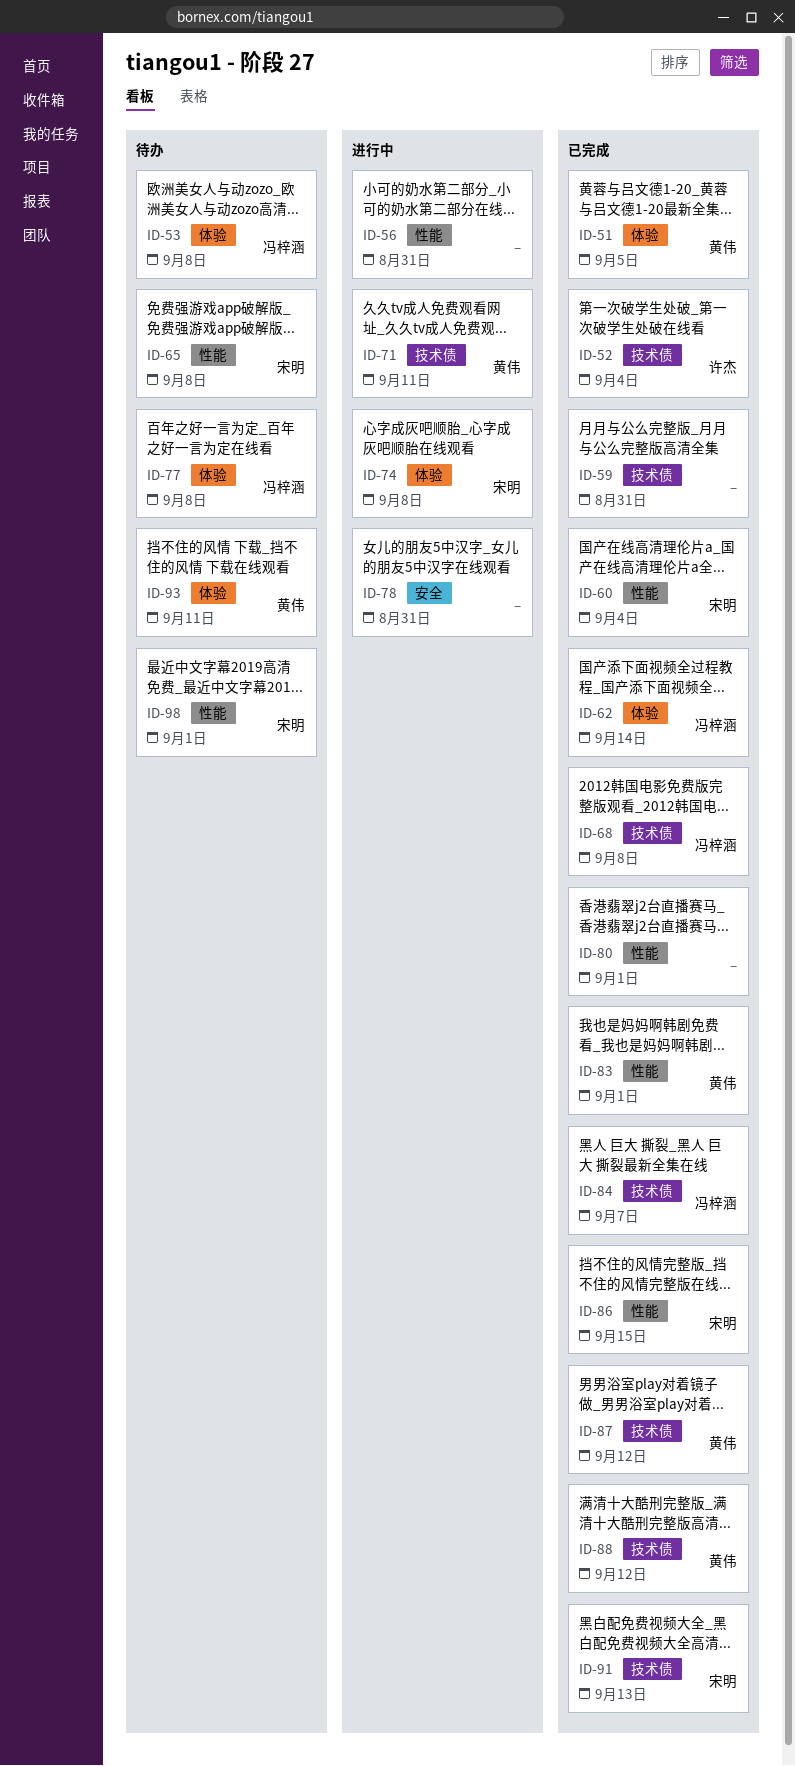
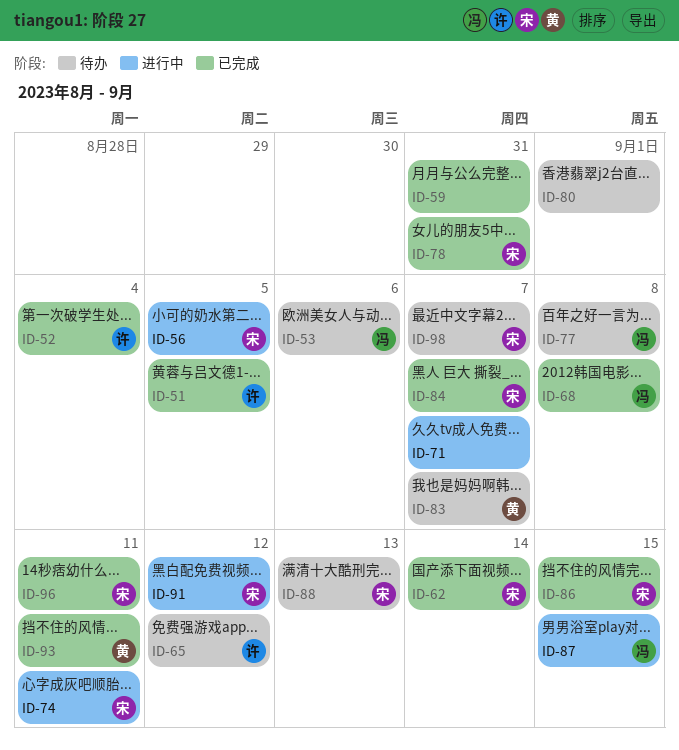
ID-51, owner: 黄伟 -> 许杰
ID-53, due: Sep 8 -> Sep 6
ID-56, owner: none -> 宋明
ID-56, due: Aug 31 -> Sep 5
ID-60: present -> none
ID-62, owner: 冯梓涵 -> 宋明
ID-65, owner: 宋明 -> 许杰
ID-65, due: Sep 8 -> Sep 12
ID-71, owner: 黄伟 -> none
ID-71, due: Sep 11 -> Sep 7
ID-74, due: Sep 8 -> Sep 11
ID-78, status: 进行中 -> 已完成
ID-78, owner: none -> 宋明
ID-80, status: 已完成 -> 待办
ID-83, status: 已完成 -> 待办
ID-83, due: Sep 1 -> Sep 7
ID-84, owner: 冯梓涵 -> 宋明
ID-87, status: 已完成 -> 进行中
ID-87, owner: 黄伟 -> 冯梓涵
ID-87, due: Sep 12 -> Sep 15
ID-88, status: 已完成 -> 待办
ID-88, owner: 黄伟 -> 宋明
ID-88, due: Sep 12 -> Sep 13
ID-91, status: 已完成 -> 进行中
ID-91, due: Sep 13 -> Sep 12
ID-93, status: 待办 -> 已完成
ID-96: none -> present
ID-98, due: Sep 1 -> Sep 7

